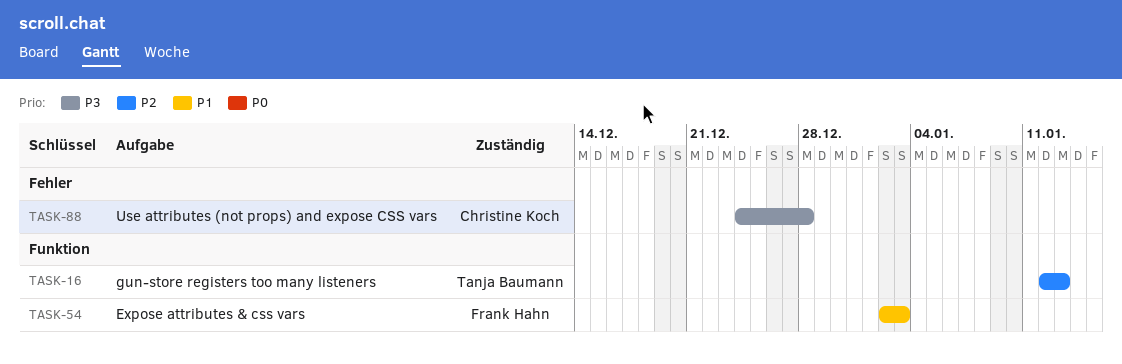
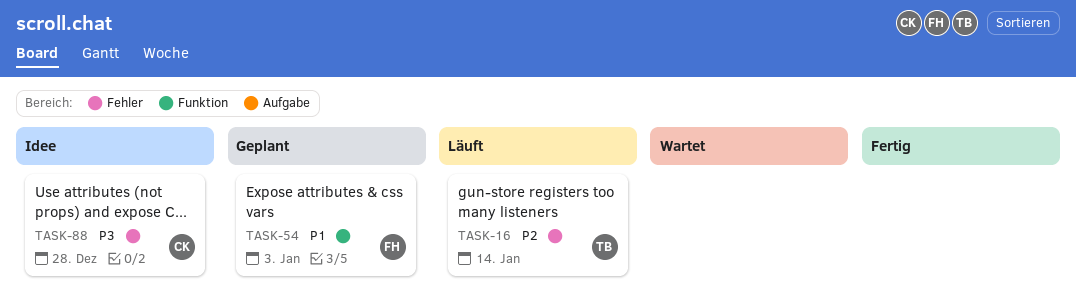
TASK-16, label: Funktion -> Fehler
TASK-16, due: Jan 13 -> Jan 14

